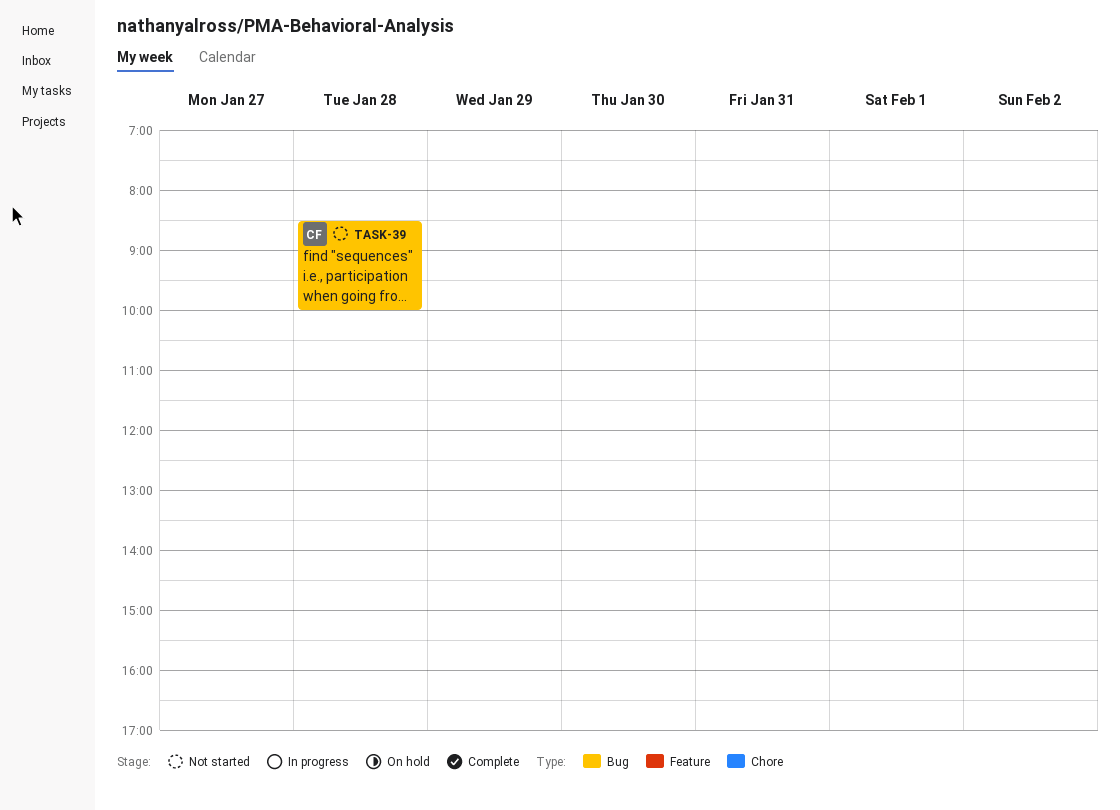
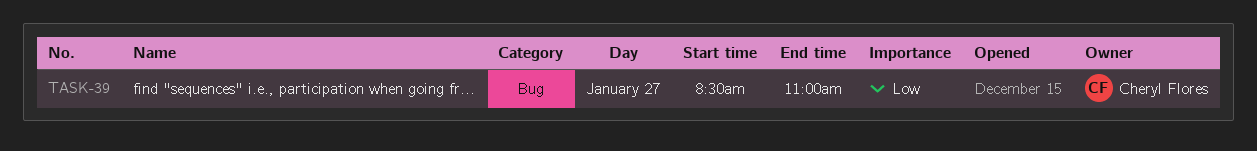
TASK-39, day: Jan 28 -> Jan 27
TASK-39, ends: 10:00 -> 11:00

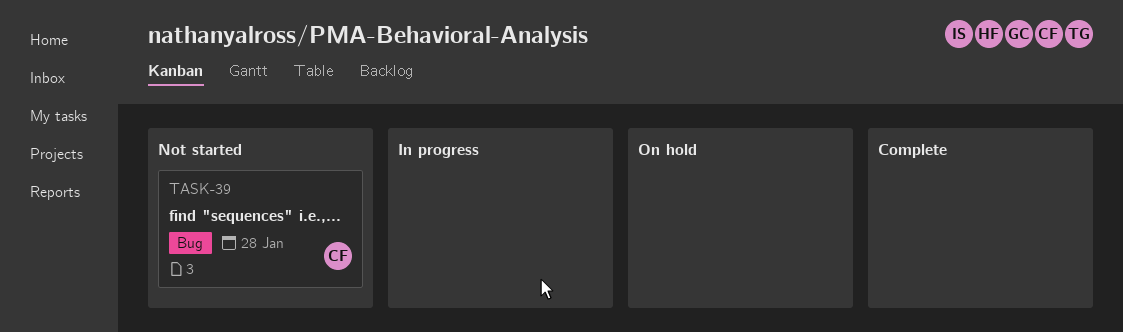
TASK-39, day: Jan 27 -> Jan 28

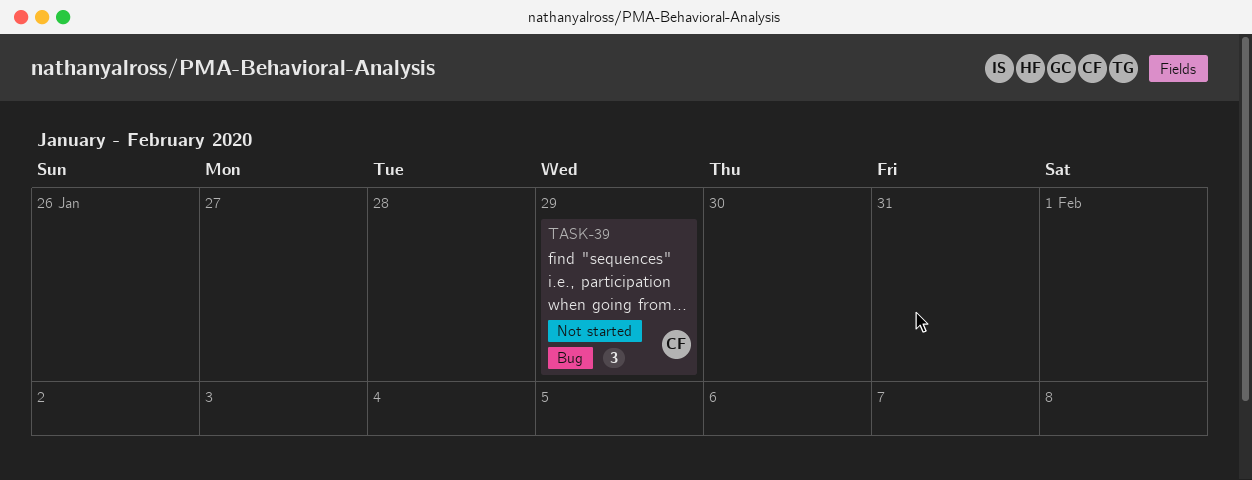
TASK-39, day: Jan 28 -> Jan 29

